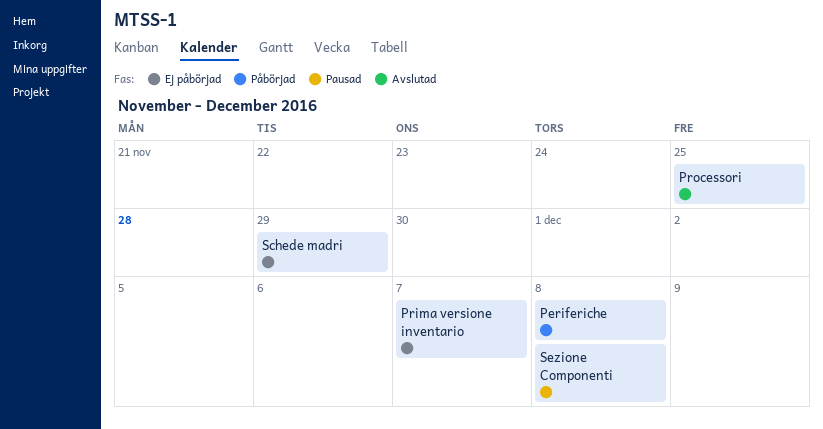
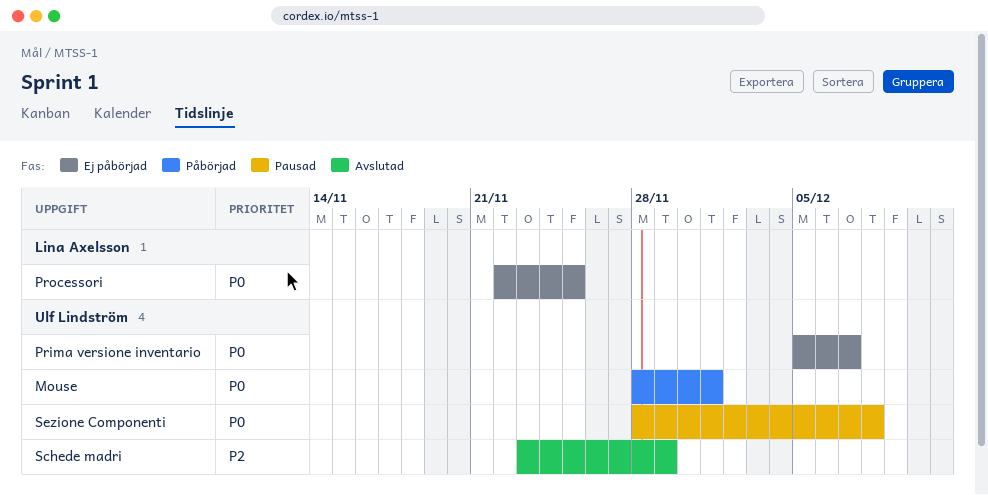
Mouse: none -> present
Periferiche: present -> none
Processori, status: Avslutad -> Ej påbörjad
Schede madri, status: Ej påbörjad -> Avslutad

